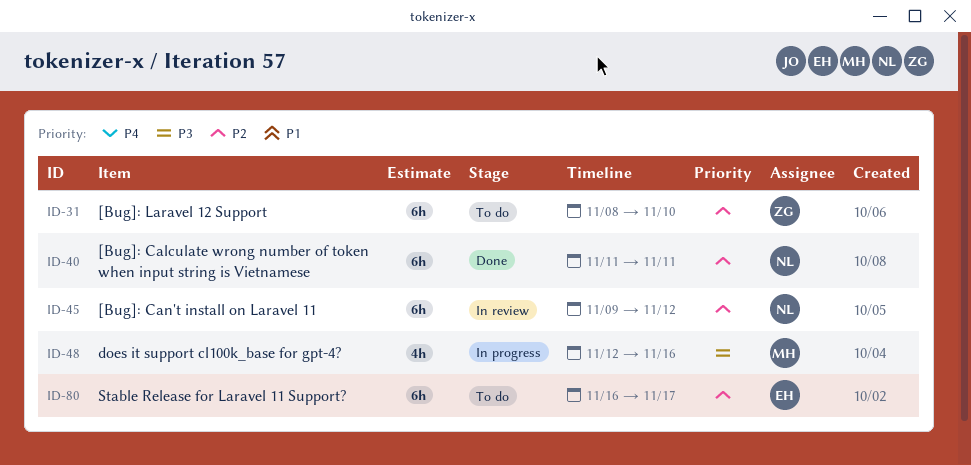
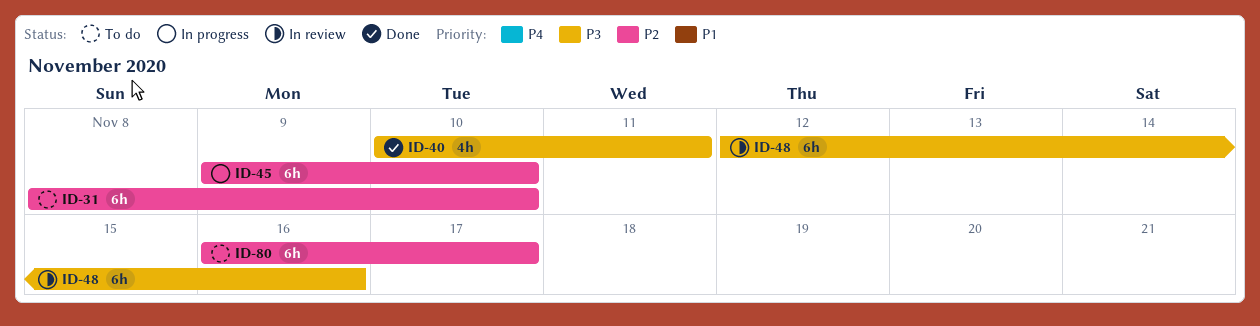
ID-40, priority: P2 -> P3
ID-40, estimate: 6h -> 4h
ID-40, start: Nov 11 -> Nov 10
ID-45, status: In review -> In progress
ID-45, due: Nov 12 -> Nov 10
ID-48, status: In progress -> In review
ID-48, estimate: 4h -> 6h

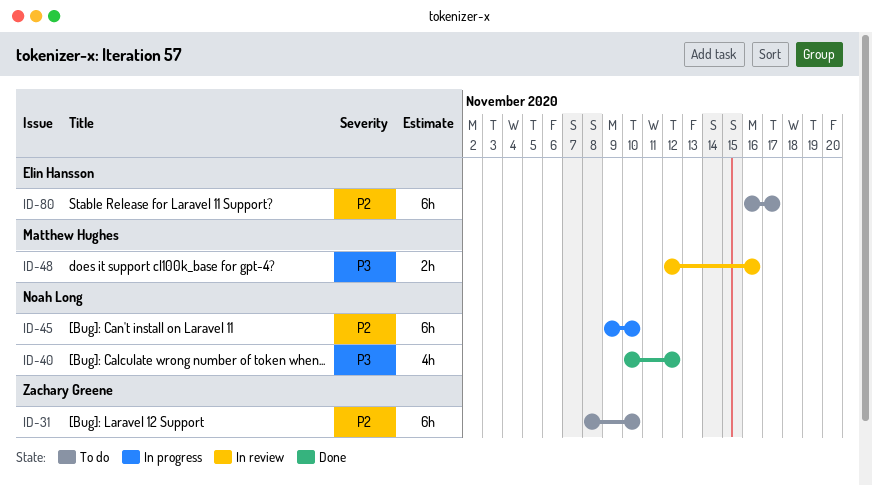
ID-40, due: Nov 11 -> Nov 12
ID-48, estimate: 6h -> 2h

